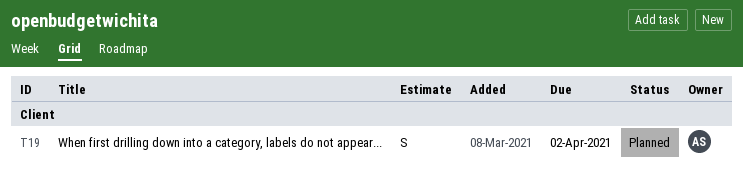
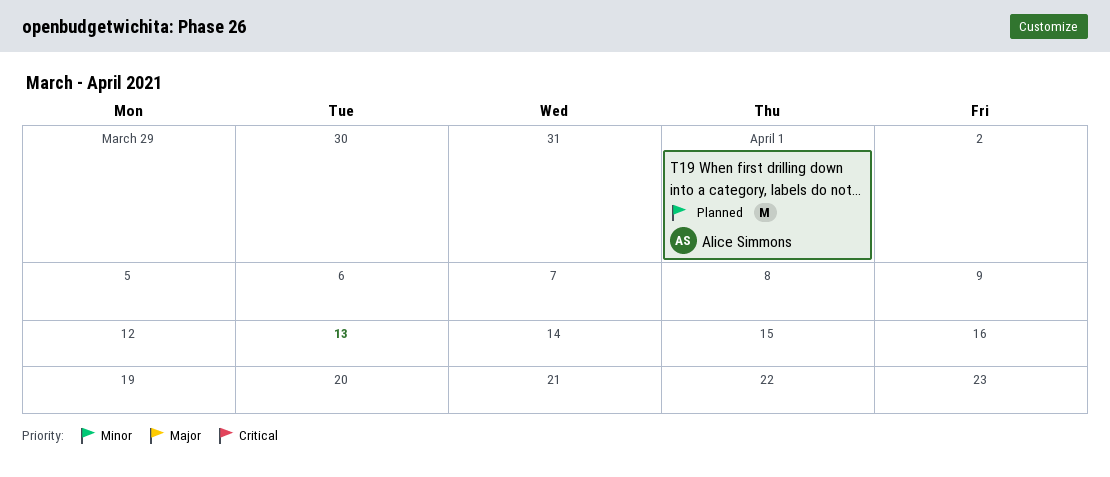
T19, estimate: S -> M
T19, due: Apr 2 -> Apr 1

